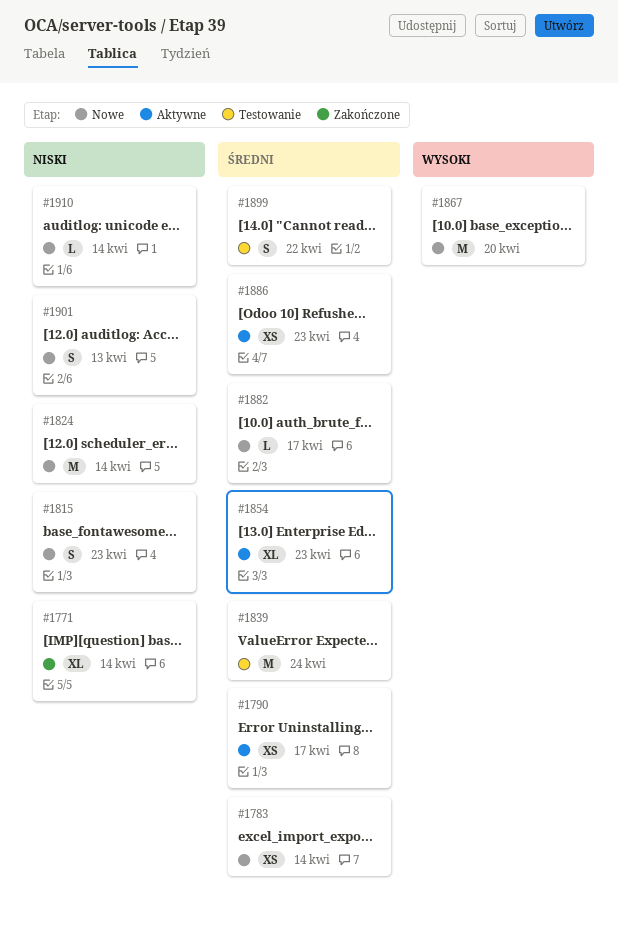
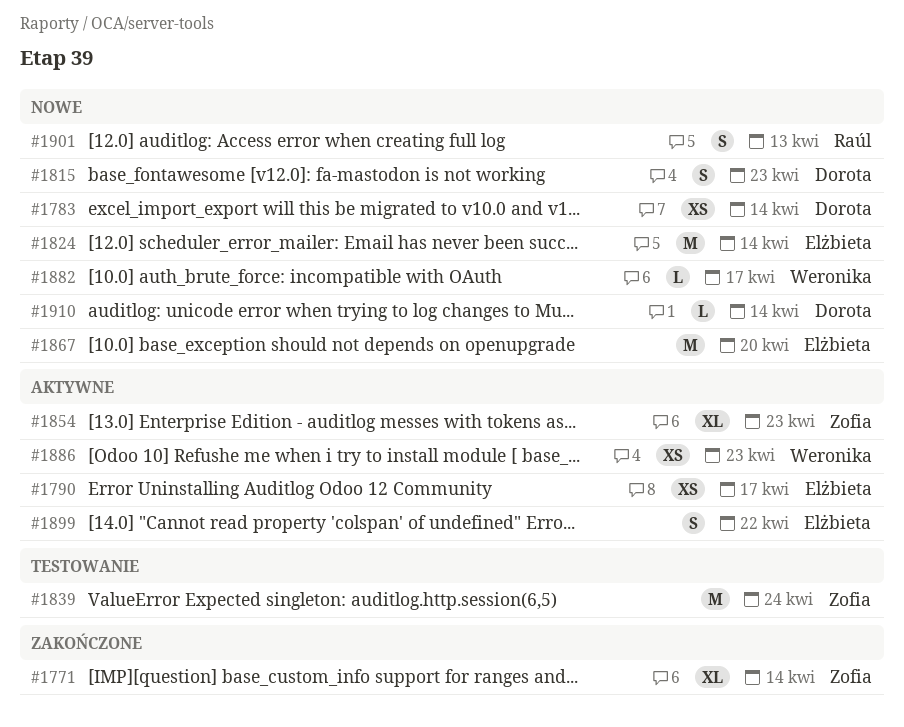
#1899, status: Testowanie -> Aktywne

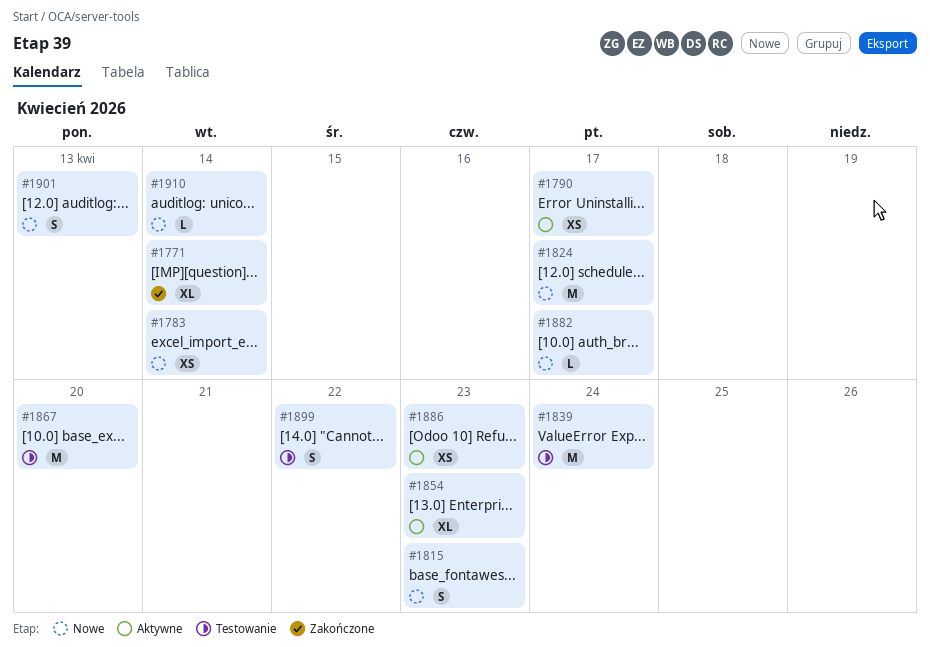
#1824, due: Apr 14 -> Apr 17
#1867, status: Nowe -> Testowanie
#1899, status: Aktywne -> Testowanie

